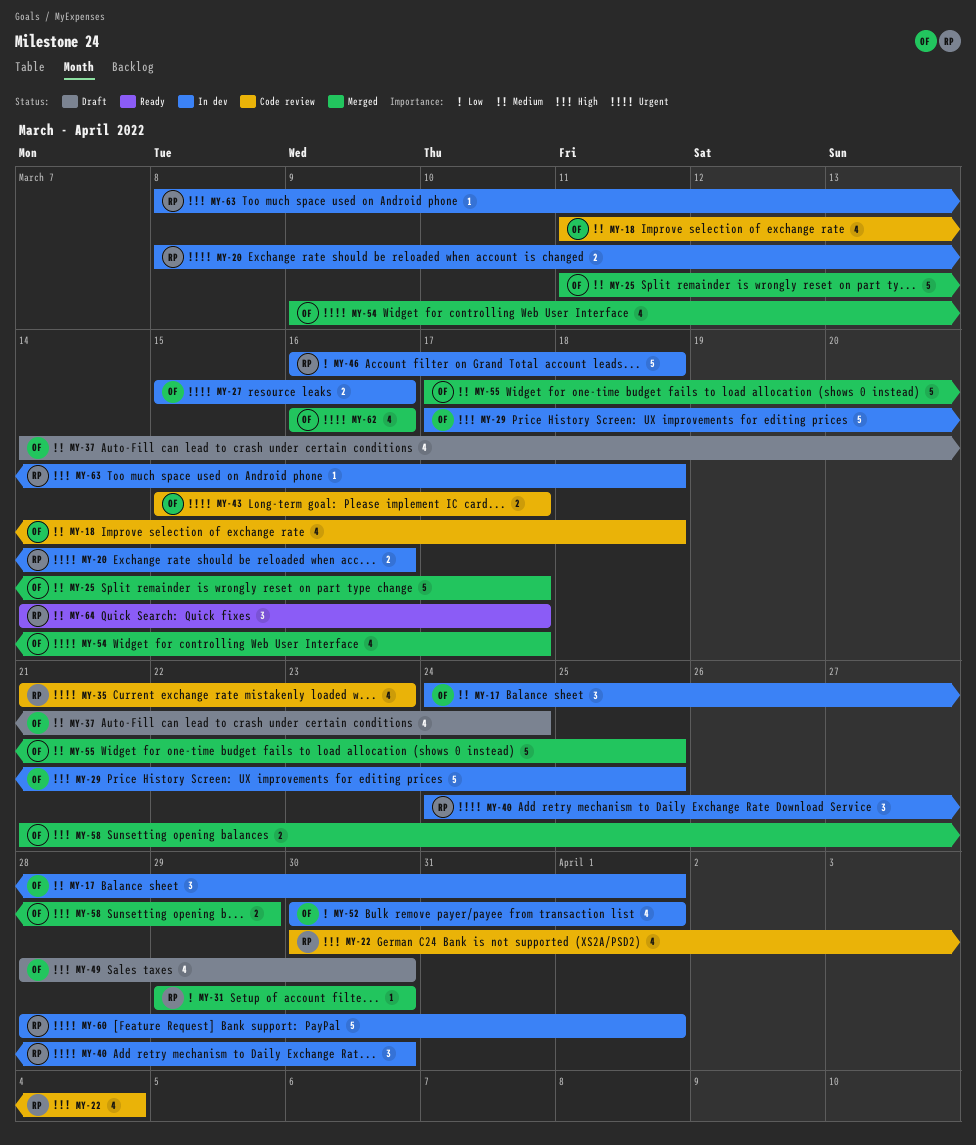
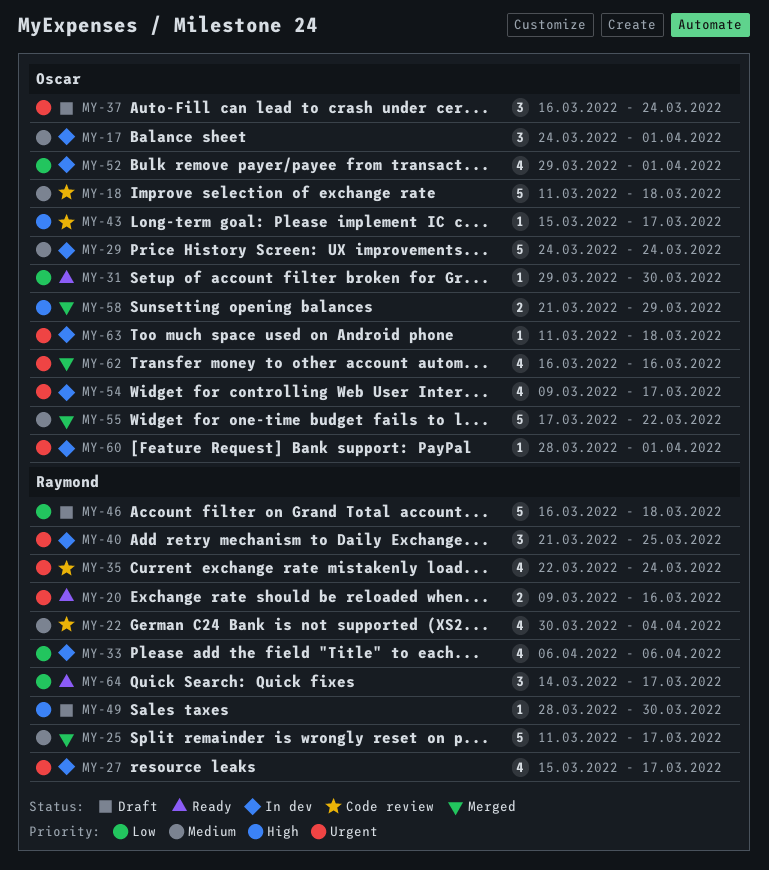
MY-18, estimate: 4 -> 5
MY-20, status: In dev -> Ready
MY-20, start: Mar 8 -> Mar 9
MY-22, priority: High -> Medium
MY-25, owner: Oscar -> Raymond
MY-27, owner: Oscar -> Raymond
MY-27, estimate: 2 -> 4
MY-27, due: Mar 16 -> Mar 17
MY-29, priority: High -> Medium
MY-29, start: Mar 17 -> Mar 24
MY-29, due: Mar 25 -> Mar 24
MY-31, status: Merged -> Ready
MY-31, owner: Raymond -> Oscar
MY-33: none -> present
MY-35, start: Mar 21 -> Mar 22
MY-35, due: Mar 23 -> Mar 24
MY-37, priority: Medium -> Urgent
MY-37, estimate: 4 -> 3
MY-37, start: Mar 14 -> Mar 16
MY-40, start: Mar 24 -> Mar 21
MY-40, due: Mar 30 -> Mar 25
MY-43, priority: Urgent -> High
MY-43, estimate: 2 -> 1
MY-46, status: In dev -> Draft
MY-49, owner: Oscar -> Raymond
MY-49, estimate: 4 -> 1
MY-52, start: Mar 30 -> Mar 29
MY-54, status: Merged -> In dev
MY-55, due: Mar 25 -> Mar 22
MY-60, owner: Raymond -> Oscar
MY-60, estimate: 5 -> 1
MY-63, owner: Raymond -> Oscar
MY-63, priority: High -> Urgent
MY-63, start: Mar 8 -> Mar 11
MY-64, priority: Medium -> Low

